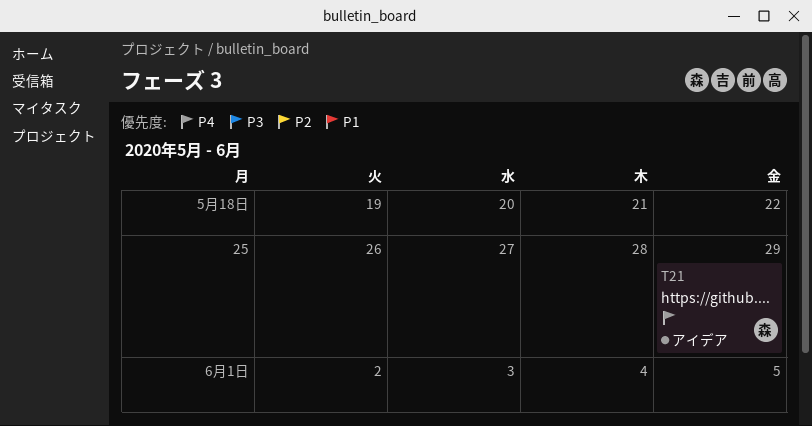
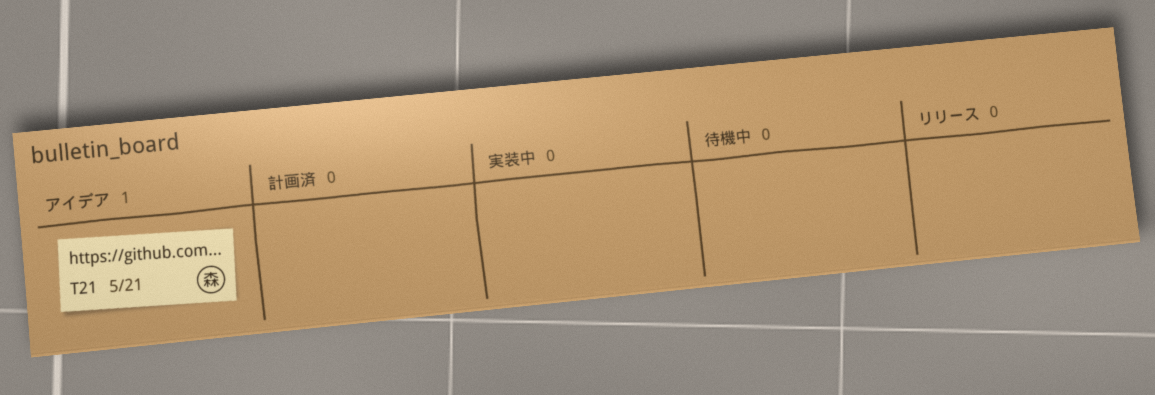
T21, due: May 29 -> May 21

